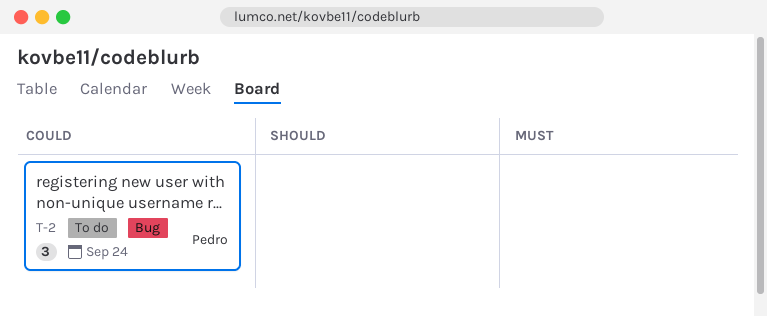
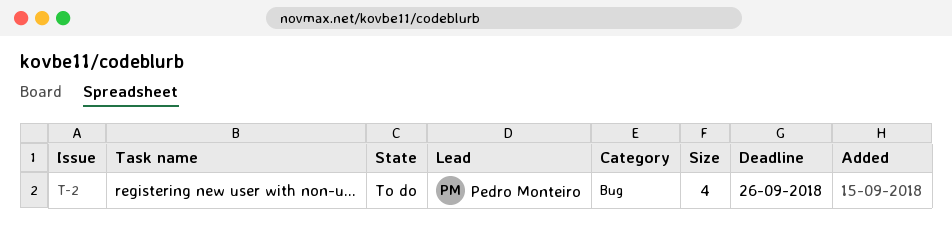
T-2, estimate: 3 -> 4
T-2, due: Sep 24 -> Sep 26

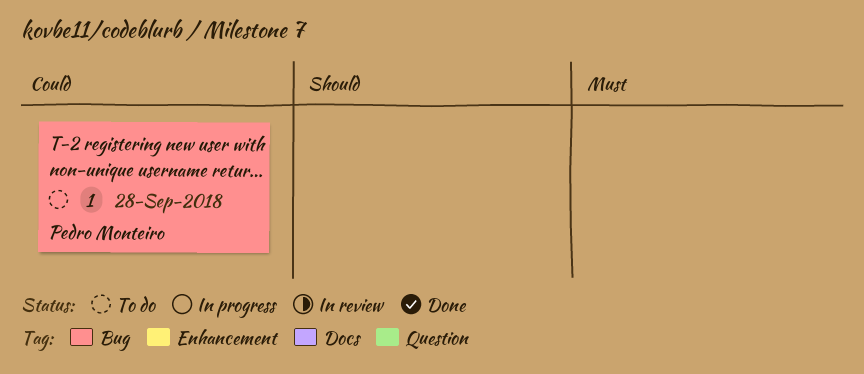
T-2, estimate: 4 -> 1
T-2, due: Sep 26 -> Sep 28

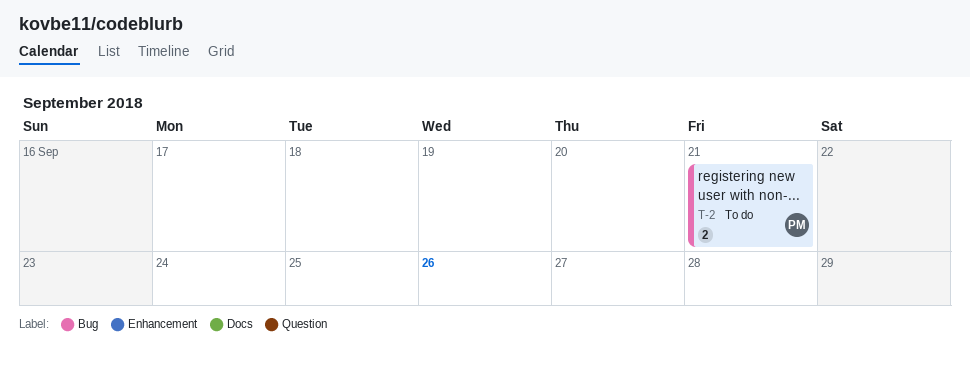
T-2, estimate: 1 -> 2
T-2, due: Sep 28 -> Sep 21

